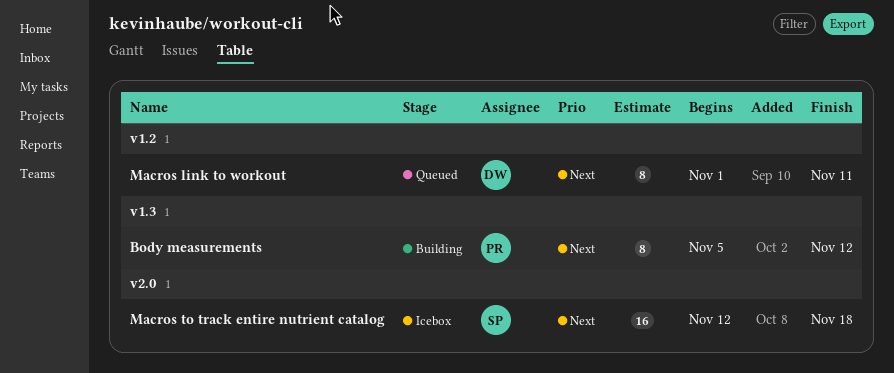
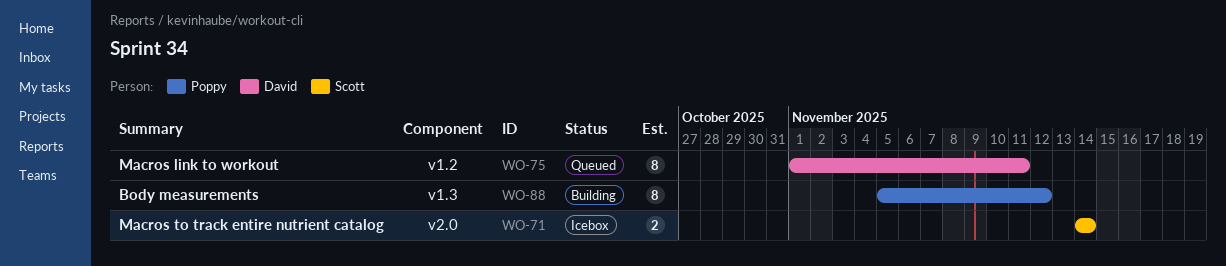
Macros to track entire nutrient catalog, estimate: 16 -> 2
Macros to track entire nutrient catalog, start: Nov 12 -> Nov 14
Macros to track entire nutrient catalog, due: Nov 18 -> Nov 14

